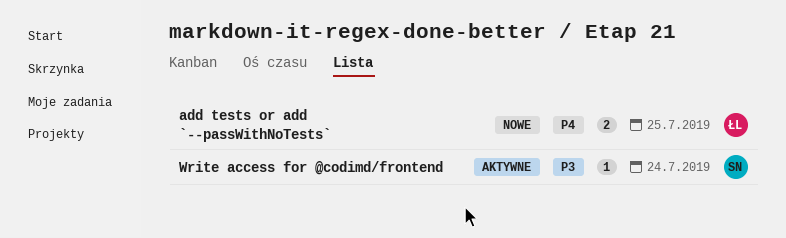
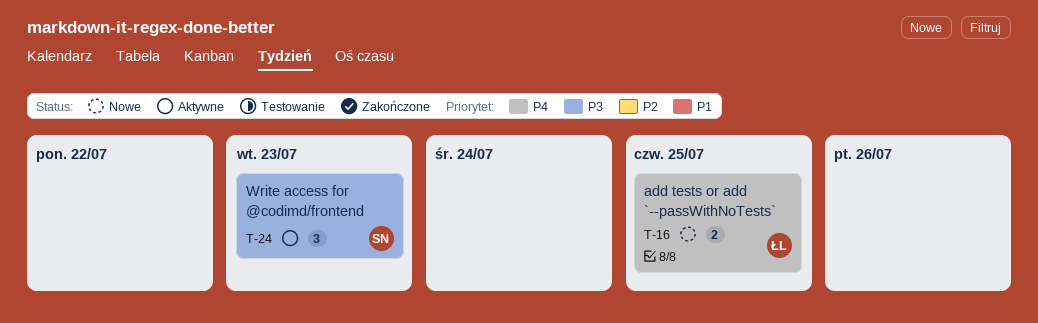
Write access for @codimd/frontend, estimate: 1 -> 3
Write access for @codimd/frontend, due: Jul 24 -> Jul 23

